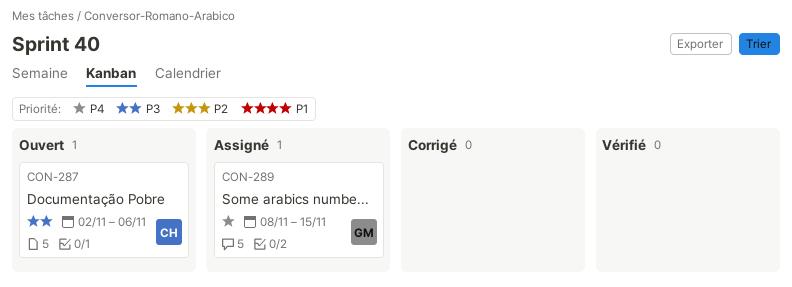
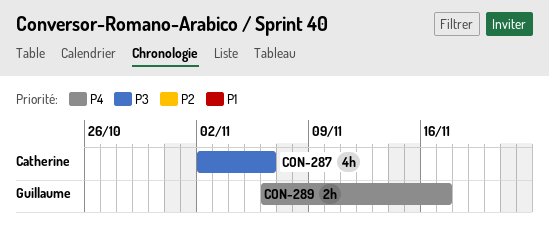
CON-289, start: Nov 8 -> Nov 6
CON-289, due: Nov 15 -> Nov 17

